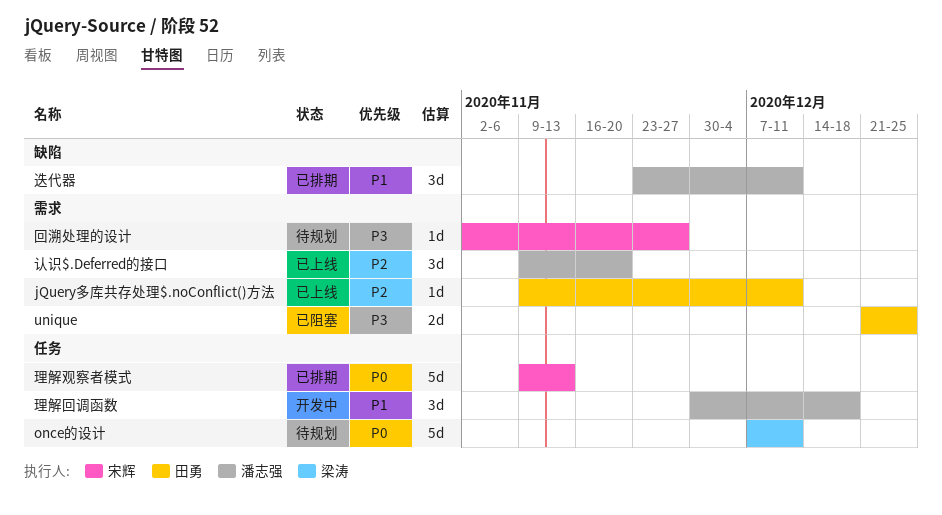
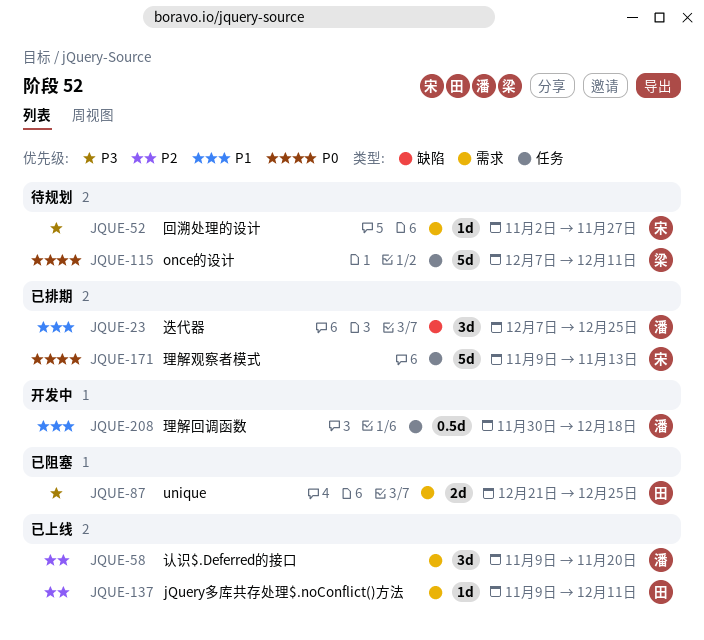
理解回调函数, estimate: 3d -> 0.5d
迭代器, start: Nov 23 -> Dec 7
迭代器, due: Dec 11 -> Dec 25

